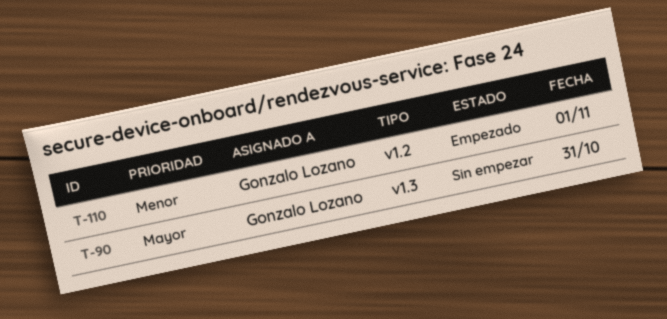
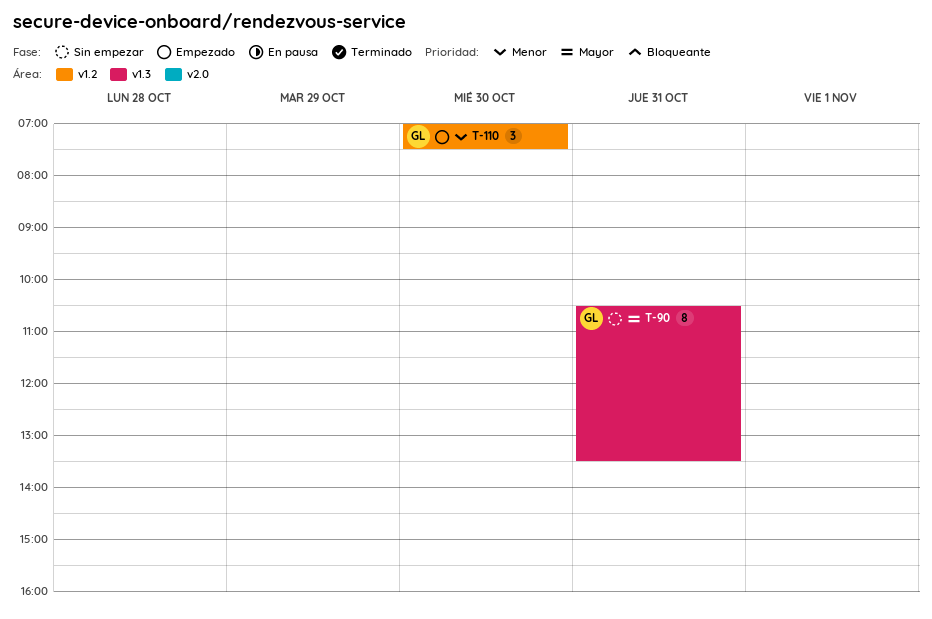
T-110, day: Nov 1 -> Oct 30

